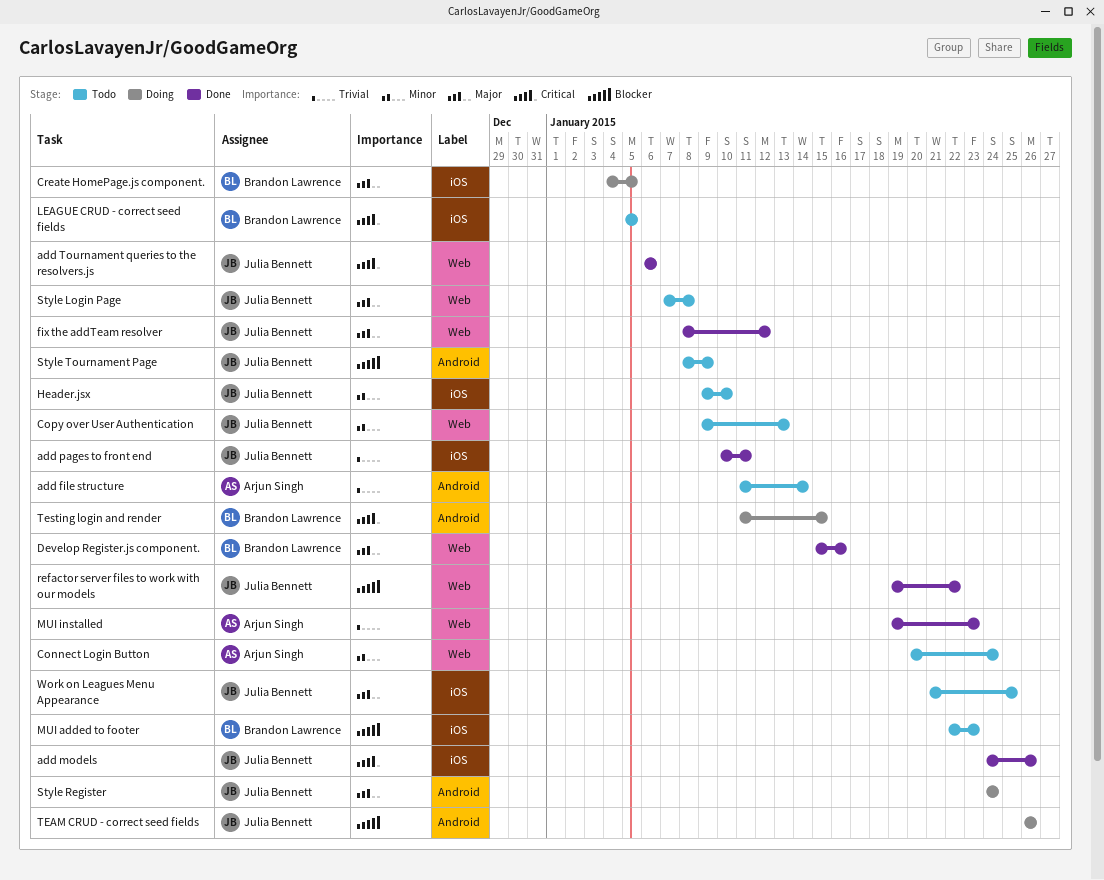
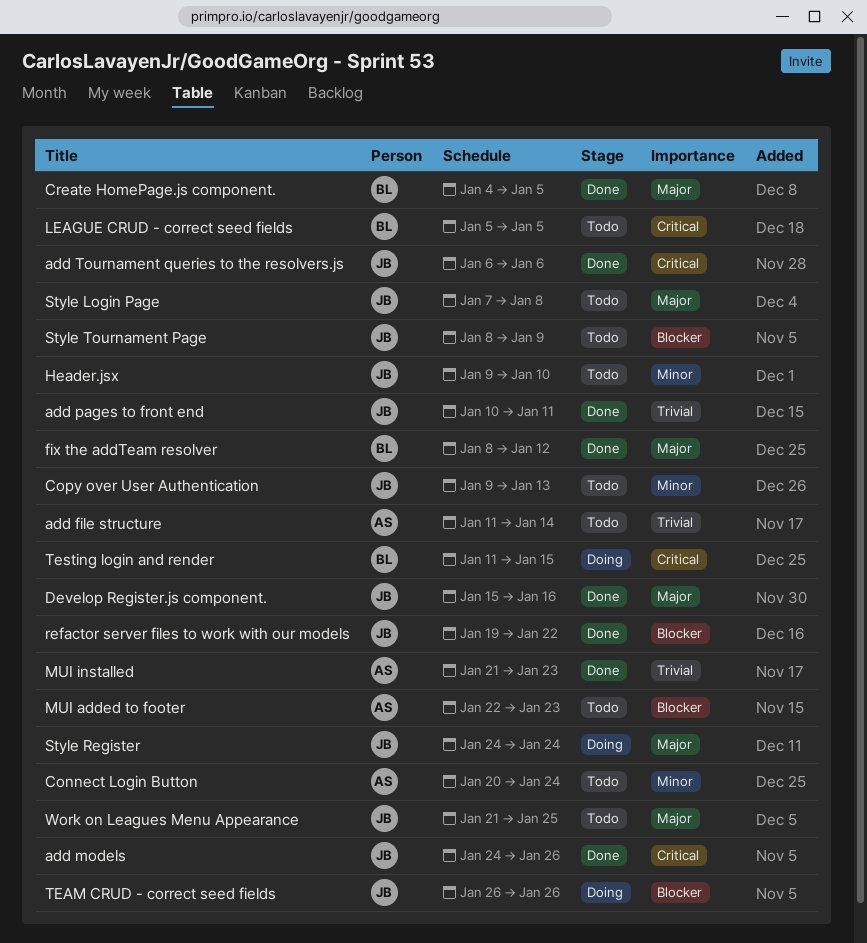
Create HomePage.js component., status: Doing -> Done
Develop Register.js component., owner: Brandon Lawrence -> Julia Bennett
fix the addTeam resolver, owner: Julia Bennett -> Brandon Lawrence
MUI added to footer, owner: Brandon Lawrence -> Arjun Singh
MUI installed, start: Jan 19 -> Jan 21

